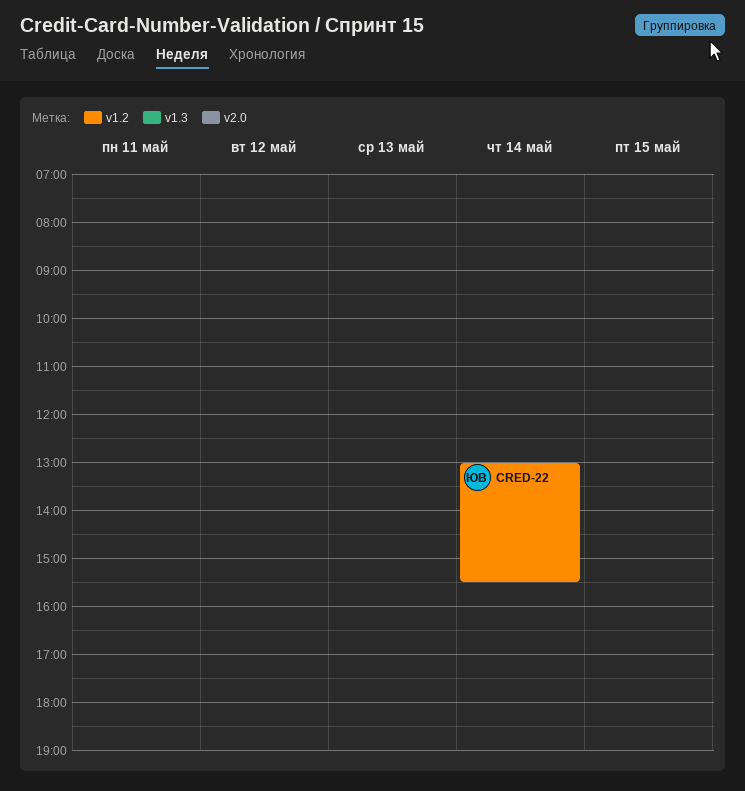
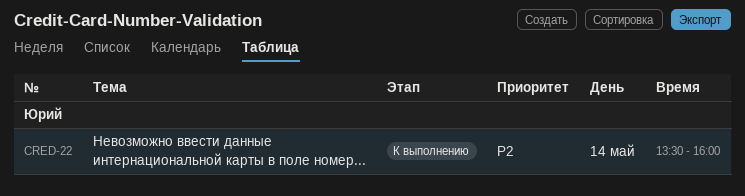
CRED-22, begins: 13:00 -> 13:30
CRED-22, ends: 15:30 -> 16:00

